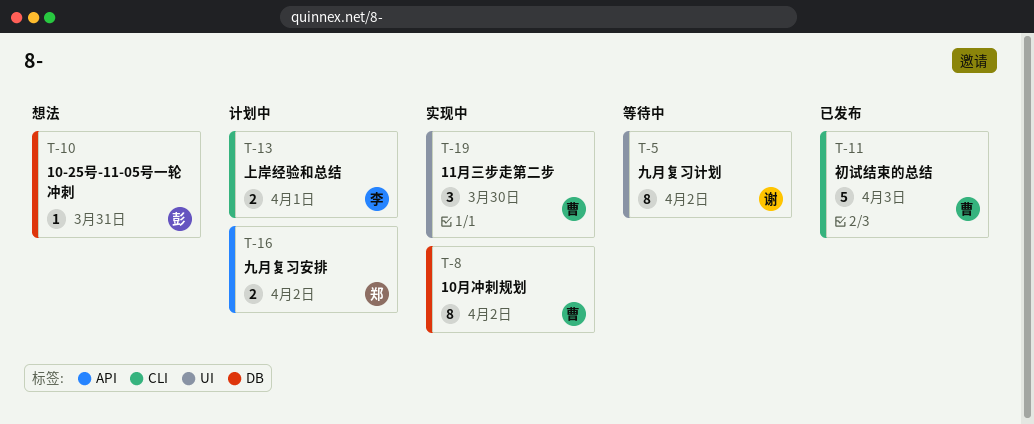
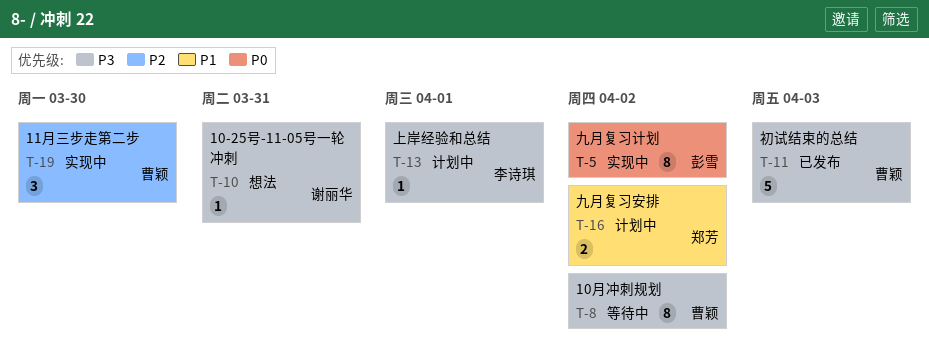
T-5, status: 等待中 -> 实现中
T-5, owner: 谢丽华 -> 彭雪
T-8, status: 实现中 -> 等待中
T-10, owner: 彭雪 -> 谢丽华
T-13, estimate: 2 -> 1

